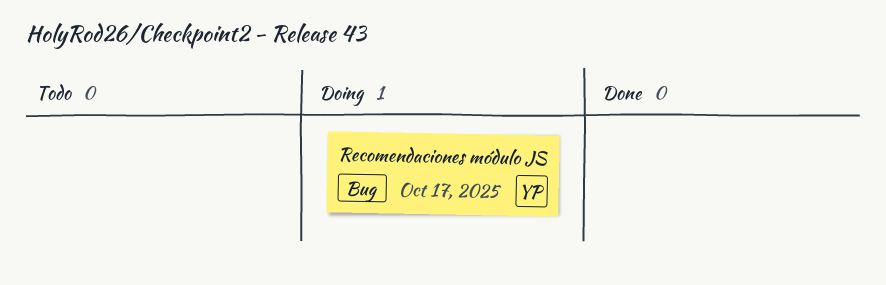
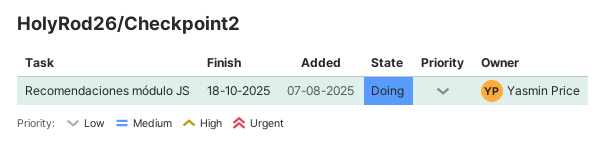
Recomendaciones módulo JS, due: Oct 17 -> Oct 18

